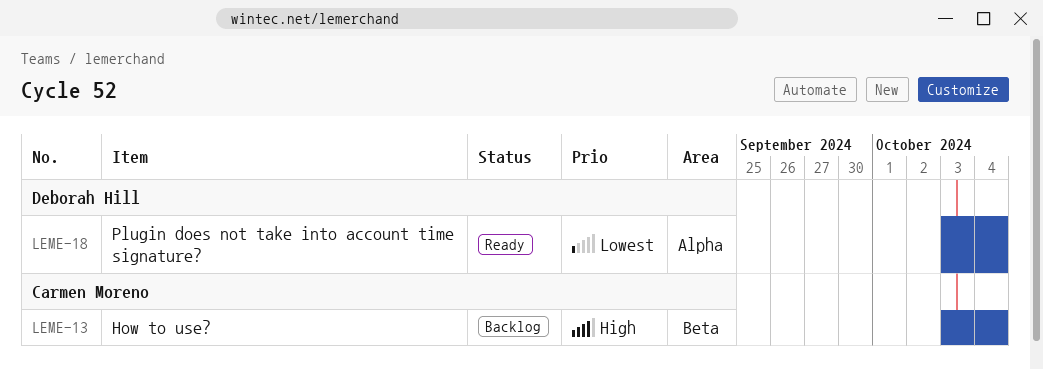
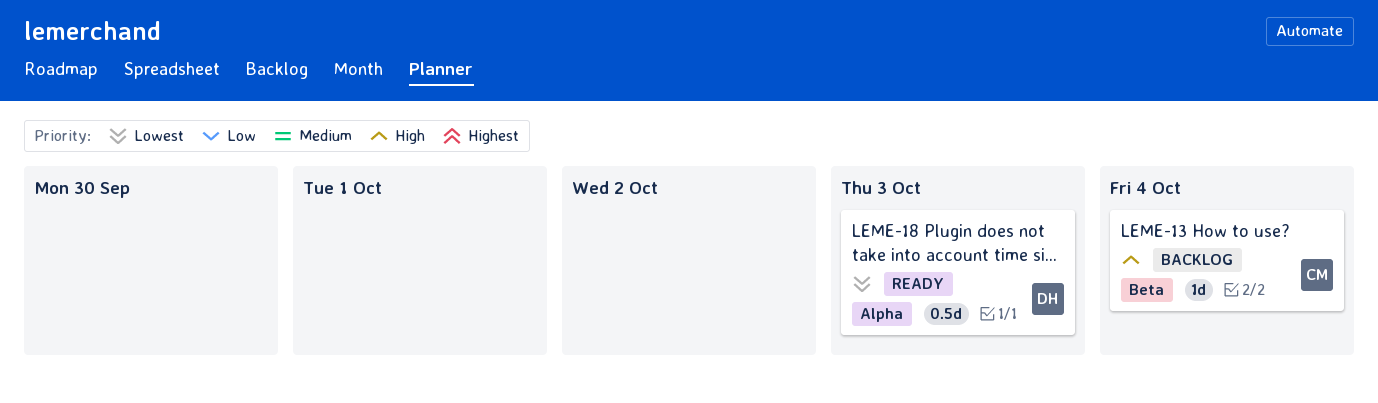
LEME-18, due: Oct 4 -> Oct 3

